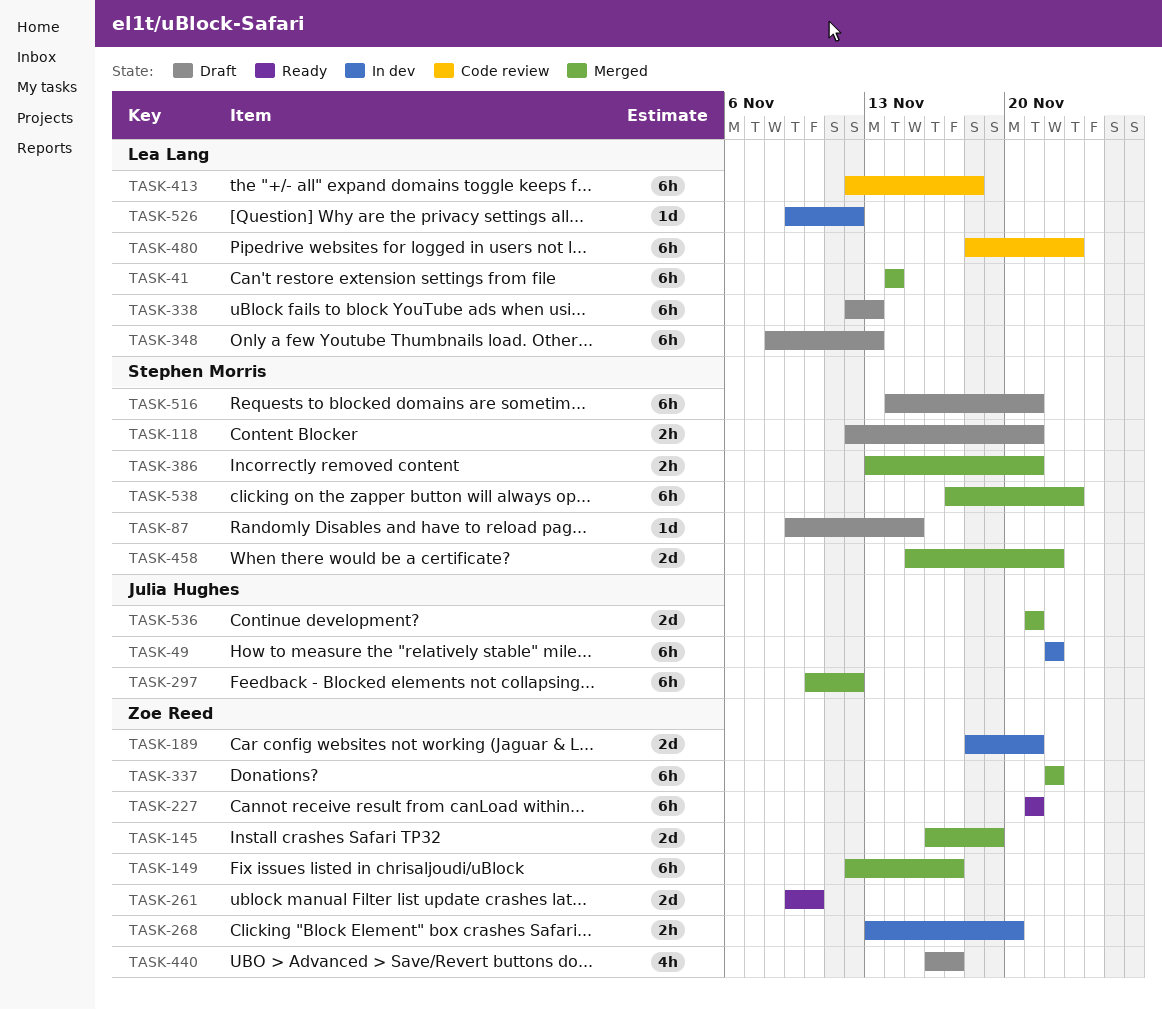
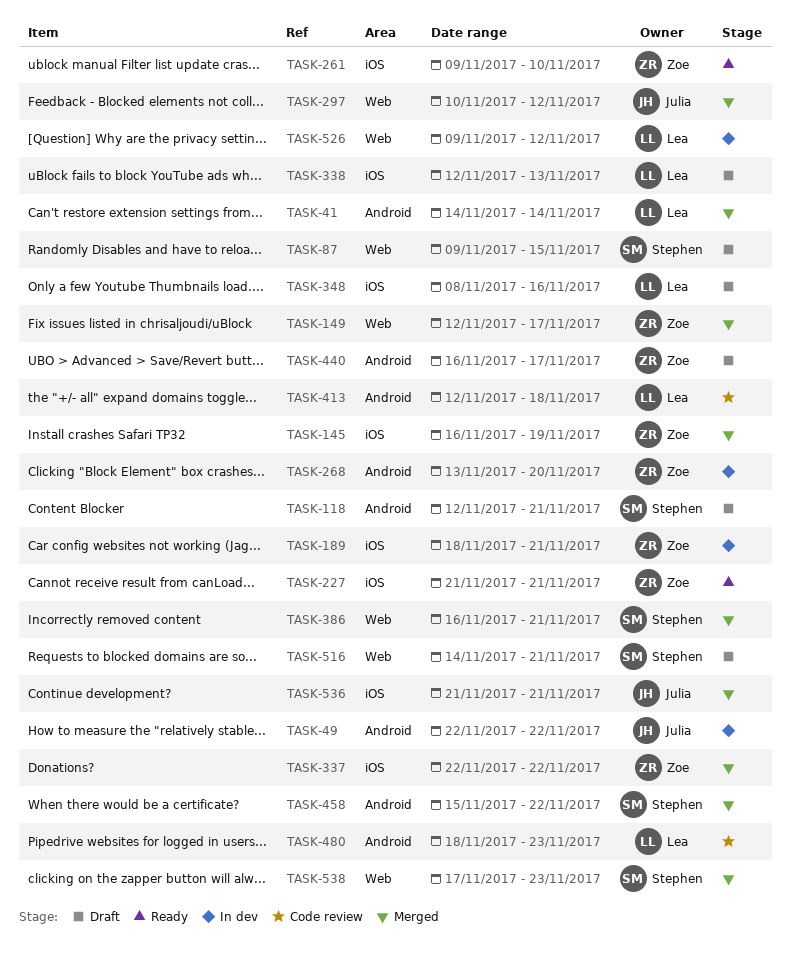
TASK-348, due: Nov 13 -> Nov 16
TASK-386, start: Nov 13 -> Nov 16

